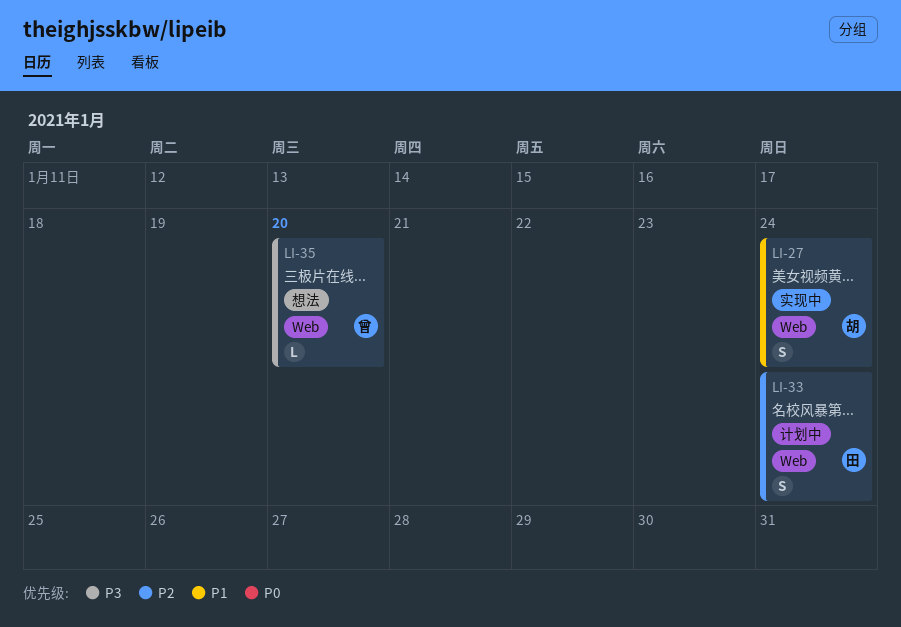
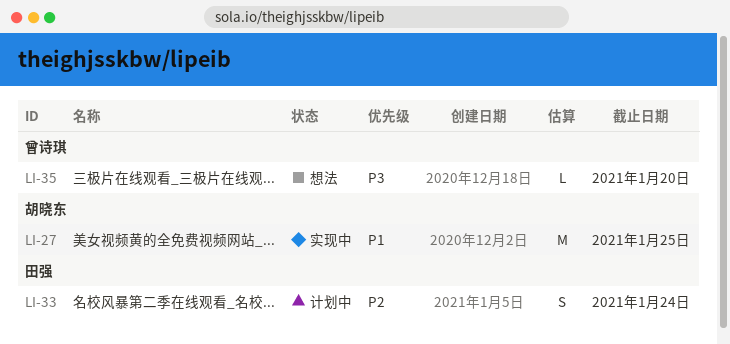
LI-27, estimate: S -> M
LI-27, due: Jan 24 -> Jan 25

